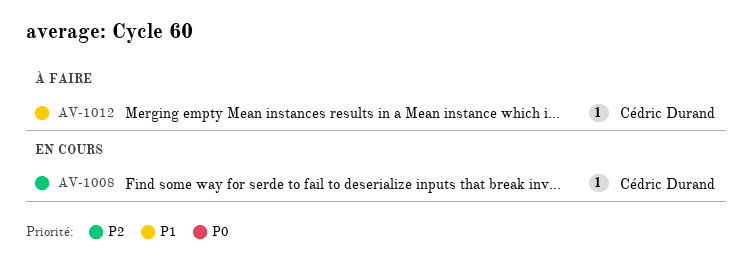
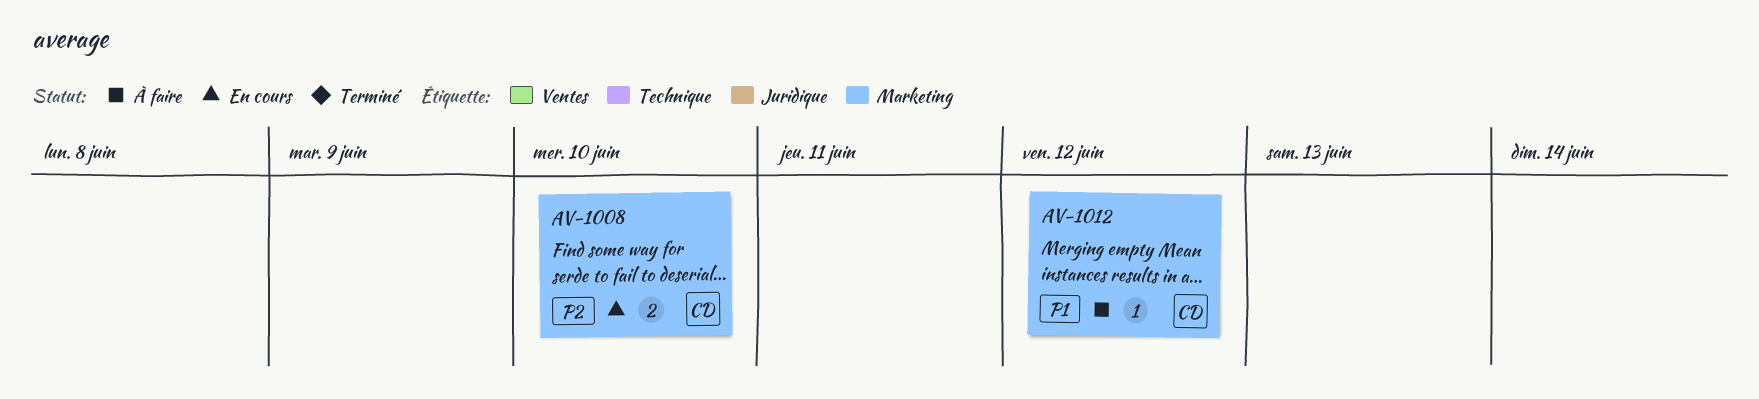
AV-1008, estimate: 1 -> 2

